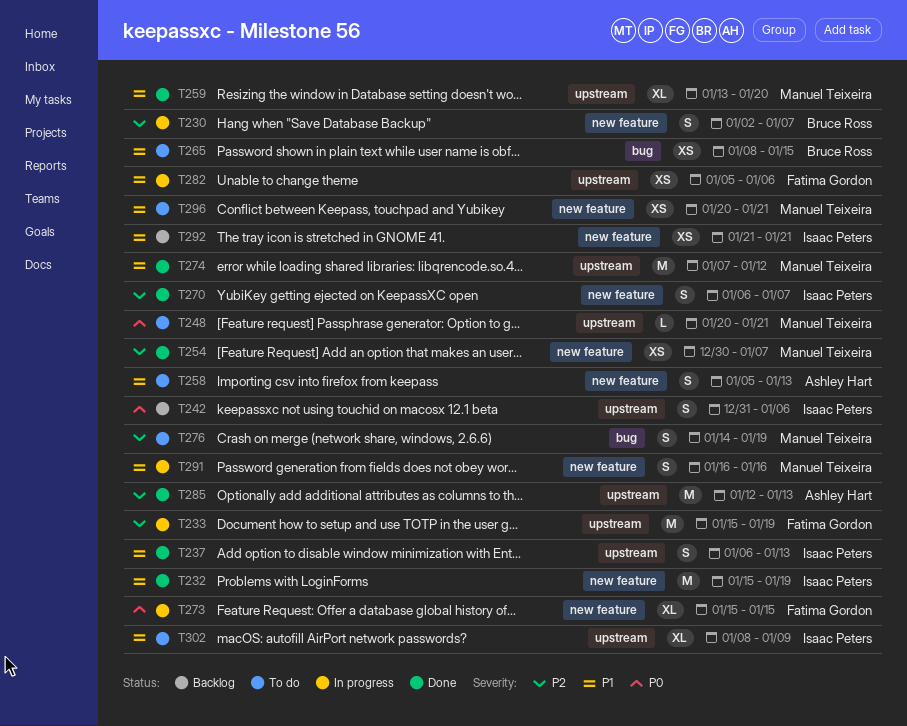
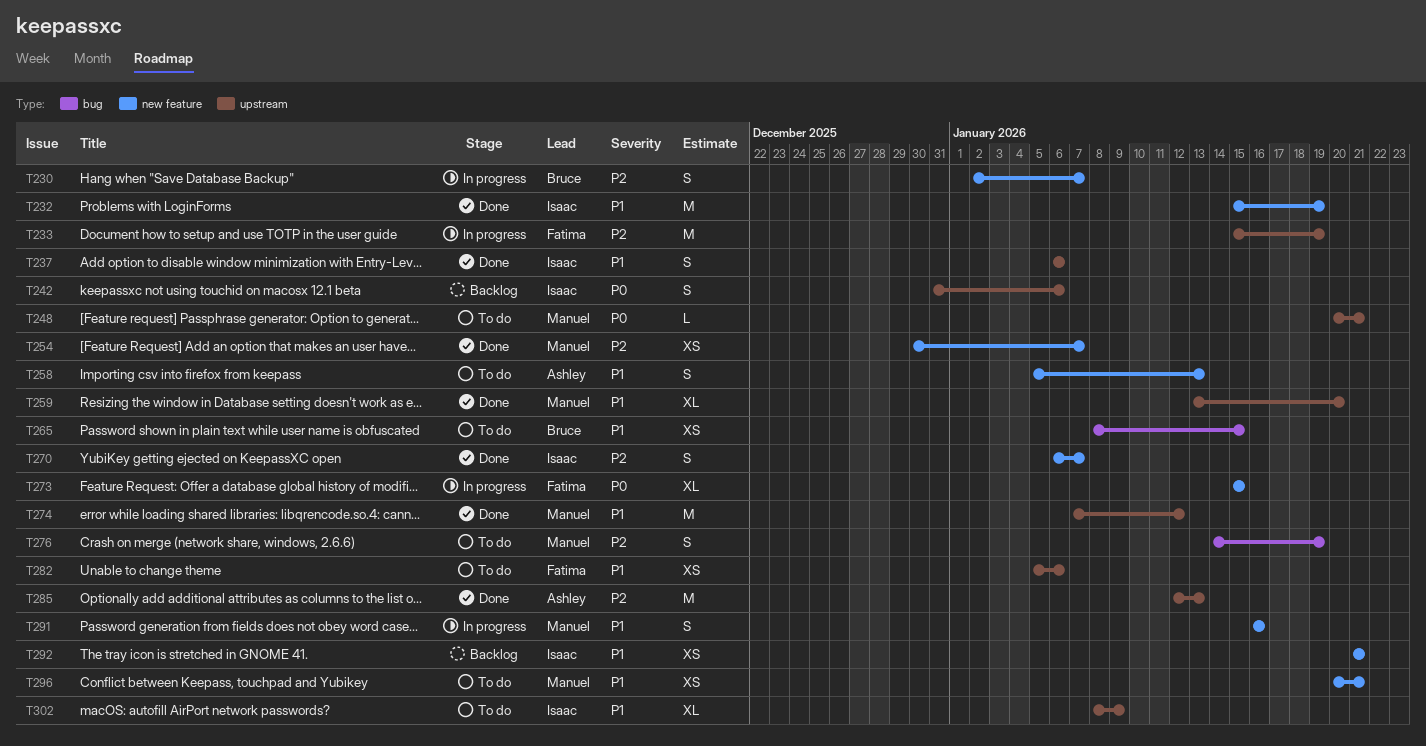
T237, due: Jan 13 -> Jan 6
T282, status: In progress -> To do

